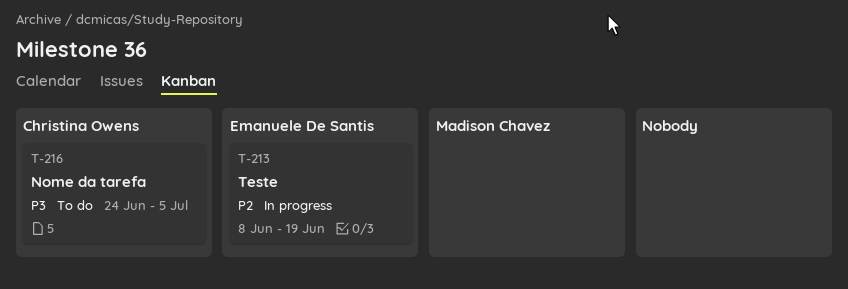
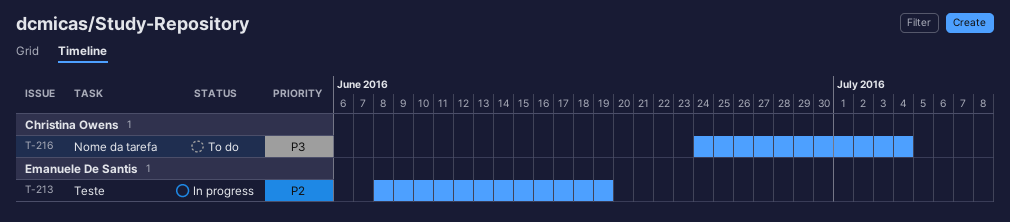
T-216, due: Jul 5 -> Jul 4

